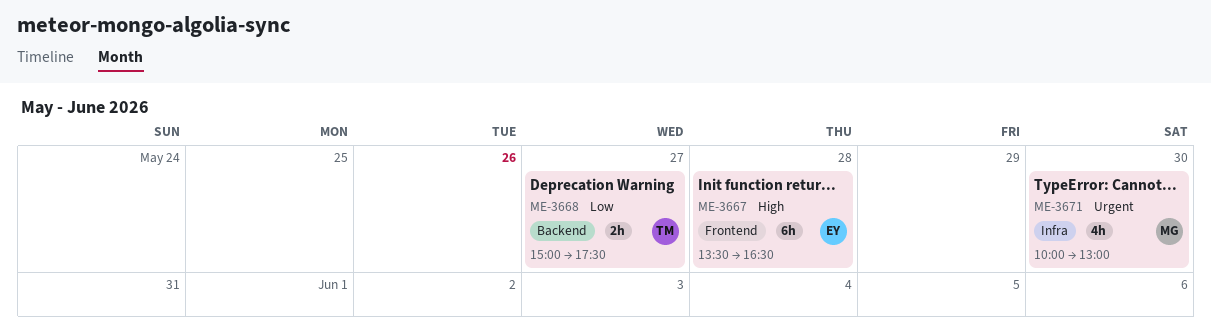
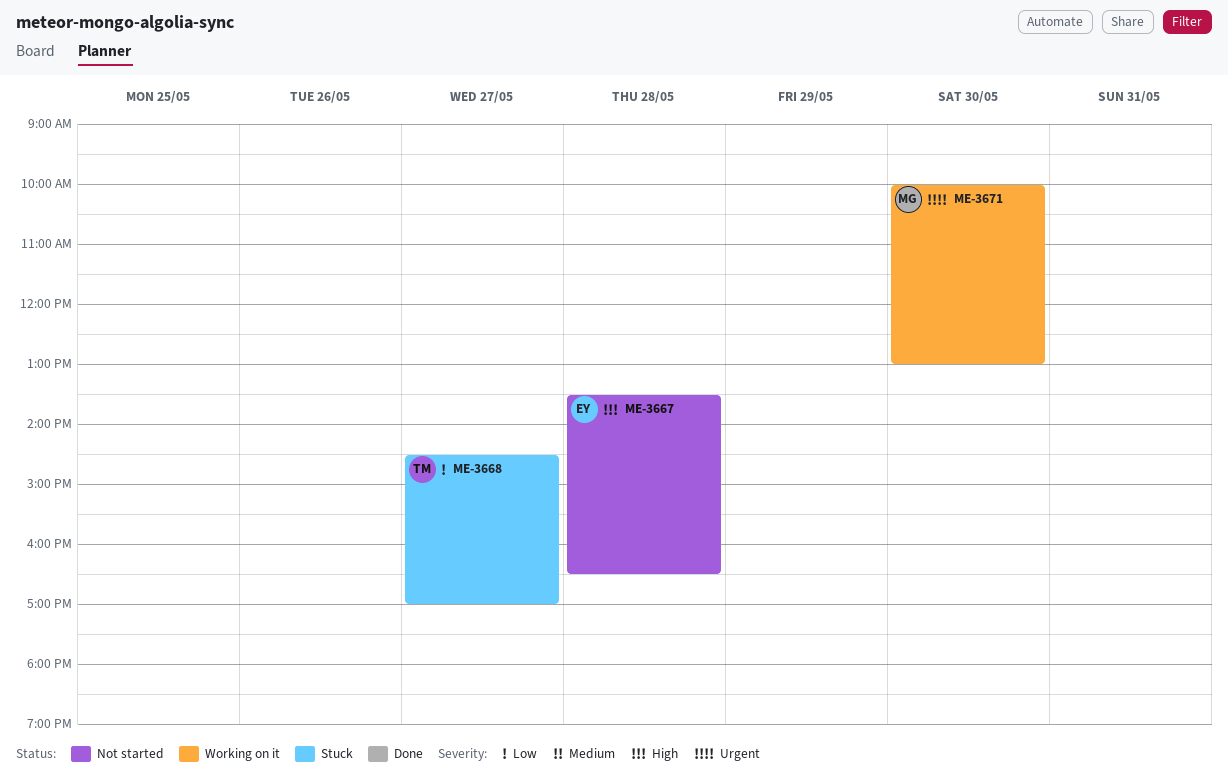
ME-3668, begins: 15:00 -> 14:30
ME-3668, ends: 17:30 -> 17:00

